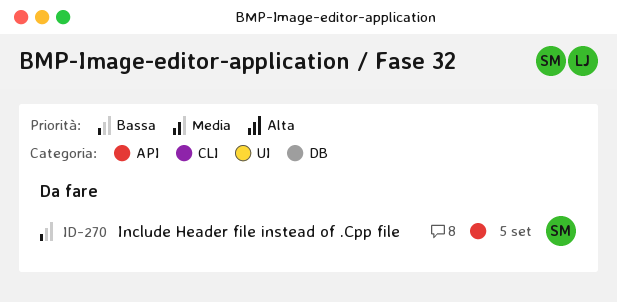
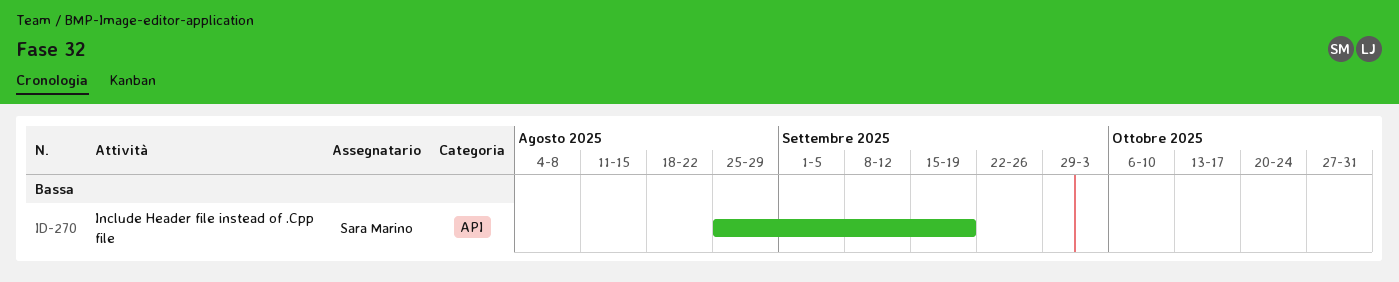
ID-270, due: Sep 5 -> Sep 19

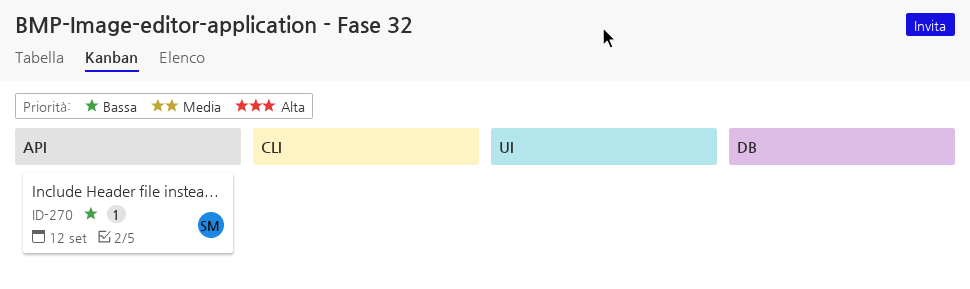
ID-270, due: Sep 19 -> Sep 12

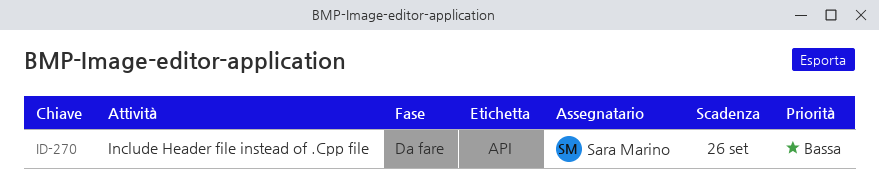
ID-270, due: Sep 12 -> Sep 26

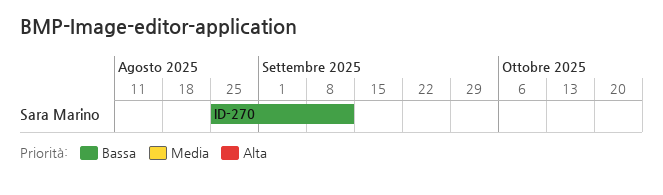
ID-270, due: Sep 26 -> Sep 12

